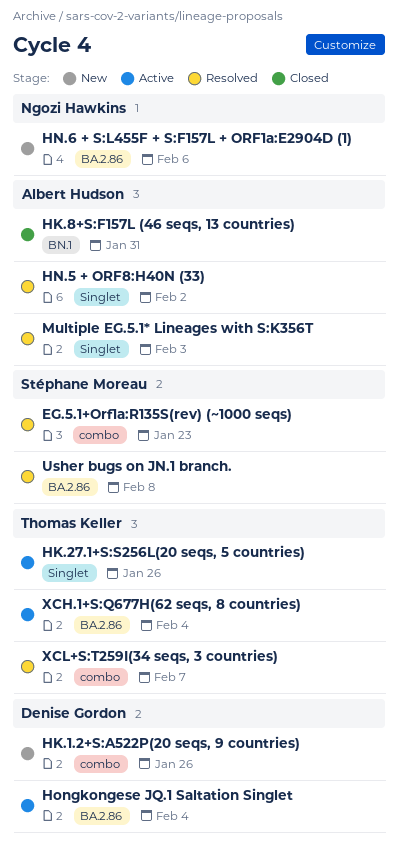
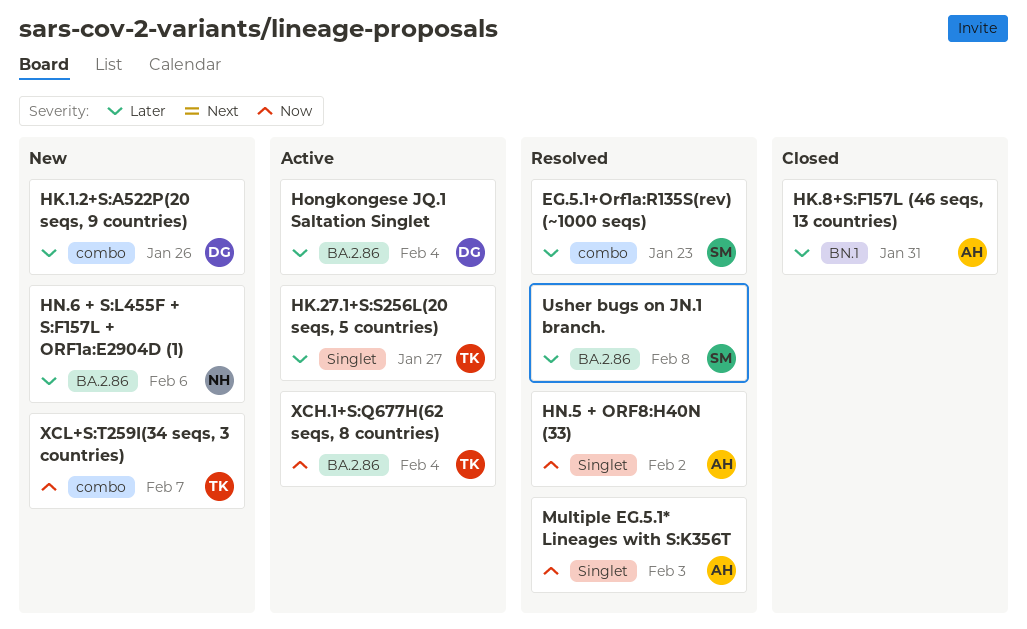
HK.27.1+S:S256L(20 seqs, 5 countries), due: Jan 26 -> Jan 27
XCL+S:T259I(34 seqs, 3 countries), status: Resolved -> New

